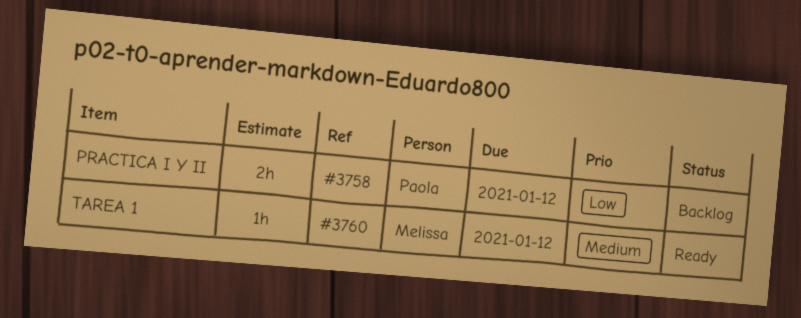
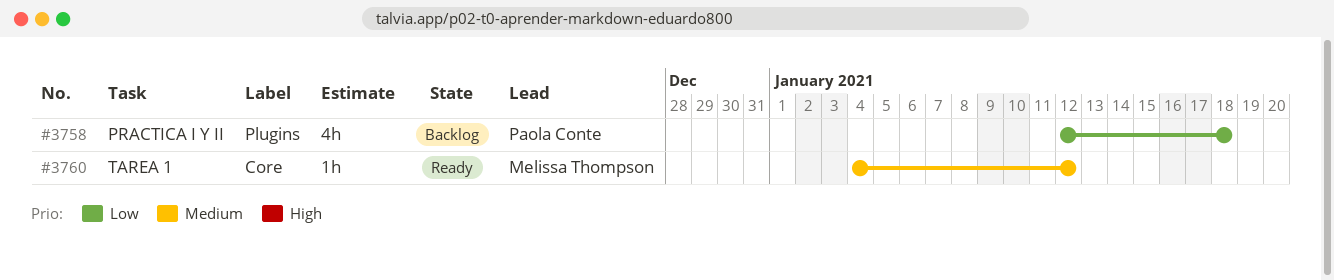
#3758, estimate: 2h -> 4h
#3758, due: Jan 12 -> Jan 18

